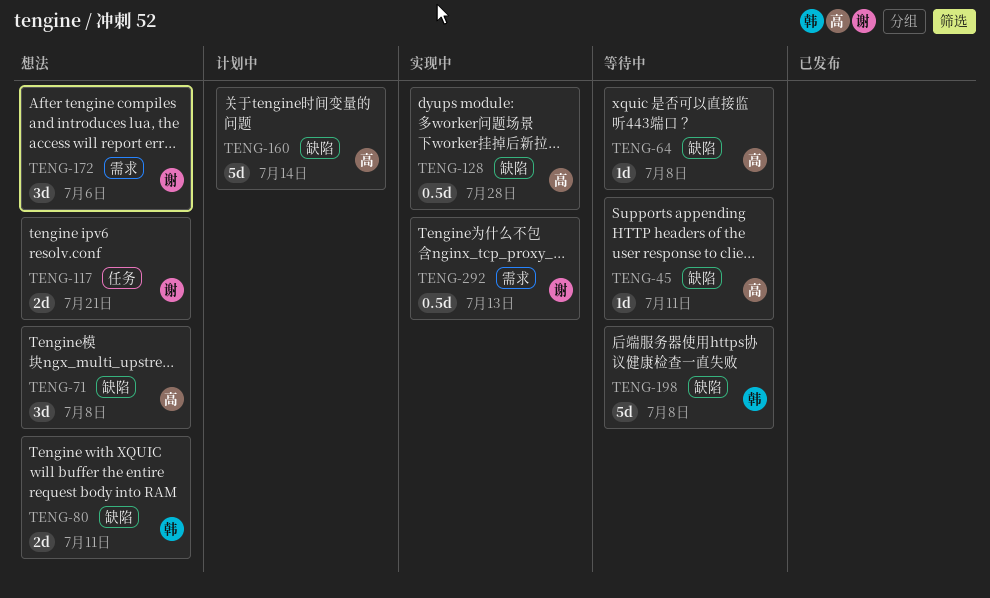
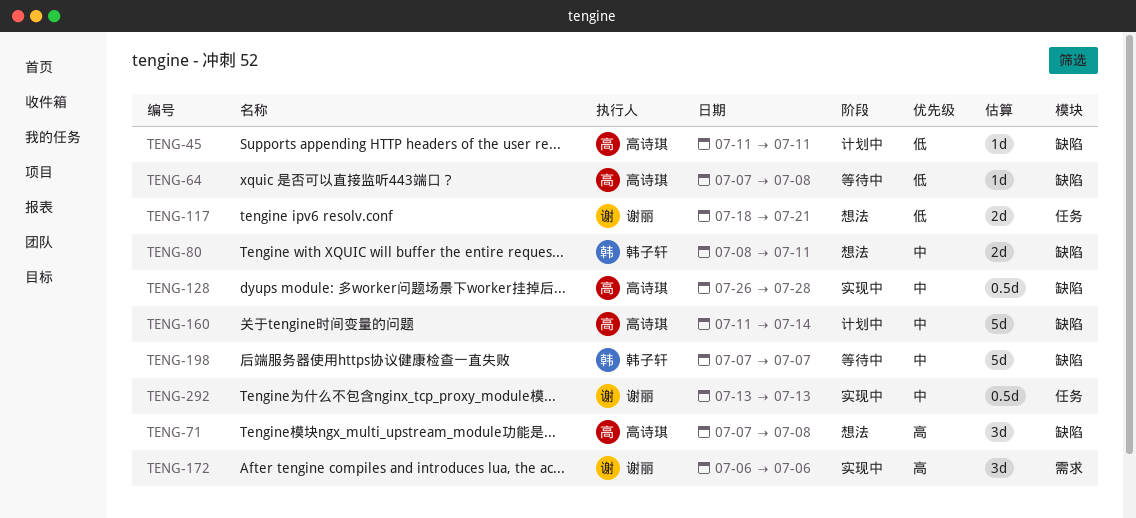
TENG-45, status: 等待中 -> 计划中
TENG-172, status: 想法 -> 实现中
TENG-198, due: Jul 8 -> Jul 7
TENG-292, label: 需求 -> 任务

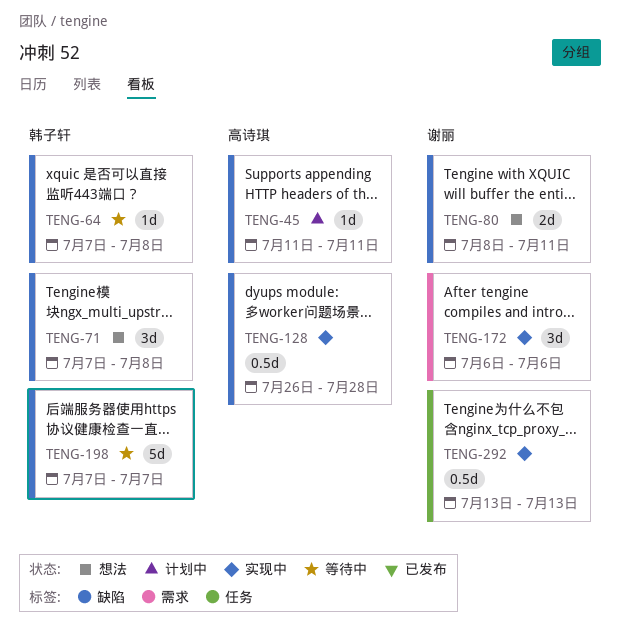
TENG-64, owner: 高诗琪 -> 韩子轩
TENG-71, owner: 高诗琪 -> 韩子轩
TENG-80, owner: 韩子轩 -> 谢丽
TENG-117: present -> none
TENG-160: present -> none

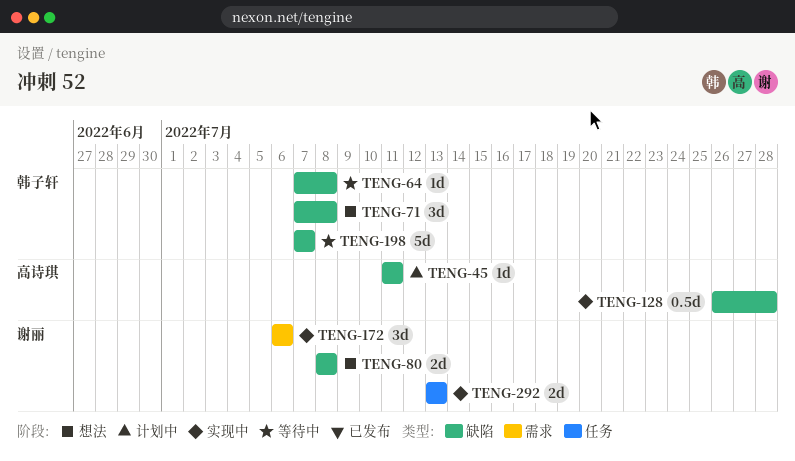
TENG-80, due: Jul 11 -> Jul 8
TENG-292, estimate: 0.5d -> 2d

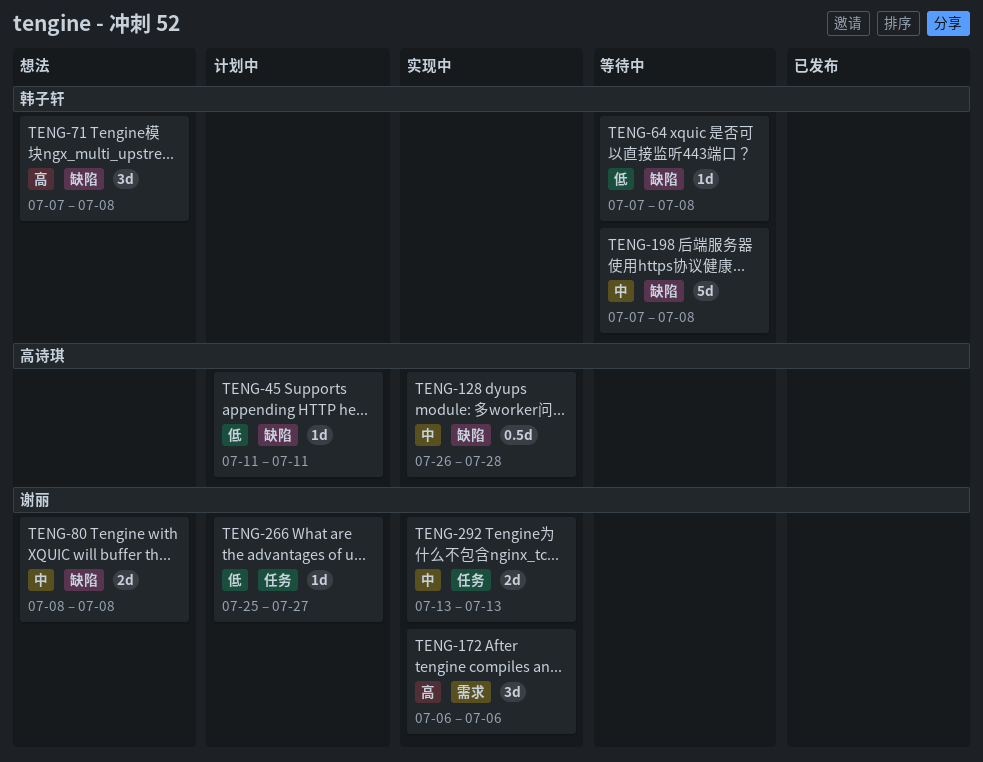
TENG-198, due: Jul 7 -> Jul 8
TENG-266: none -> present

